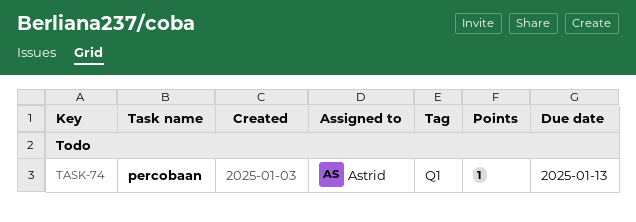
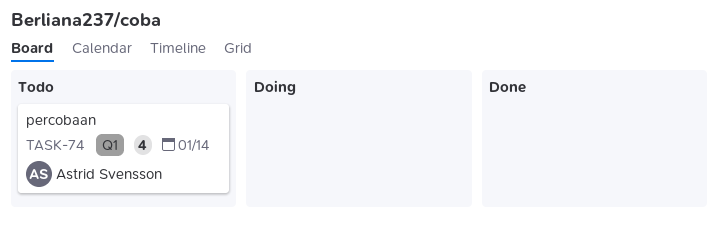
TASK-74, estimate: 1 -> 4
TASK-74, due: Jan 13 -> Jan 14

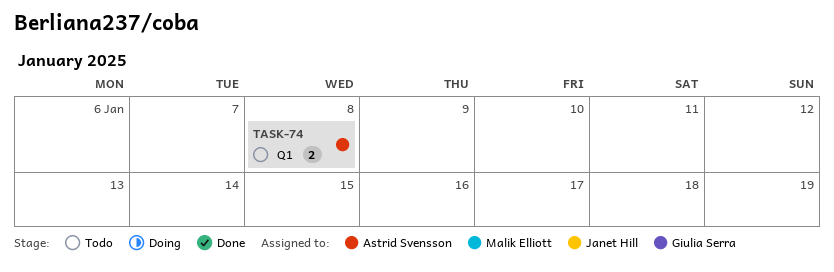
TASK-74, estimate: 4 -> 2
TASK-74, due: Jan 14 -> Jan 8

